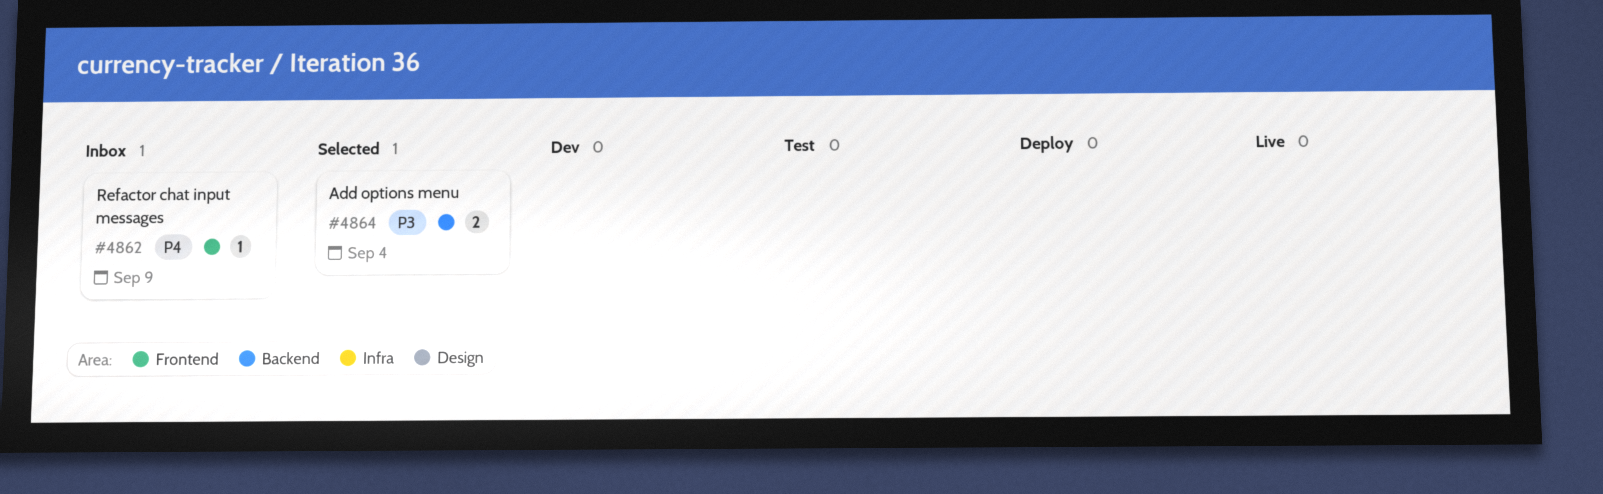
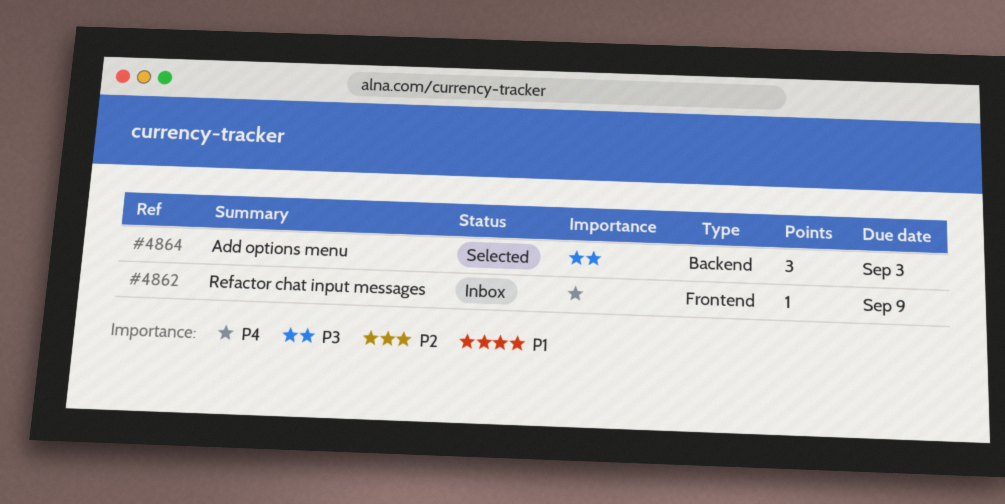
#4864, estimate: 2 -> 3
#4864, due: Sep 4 -> Sep 3

